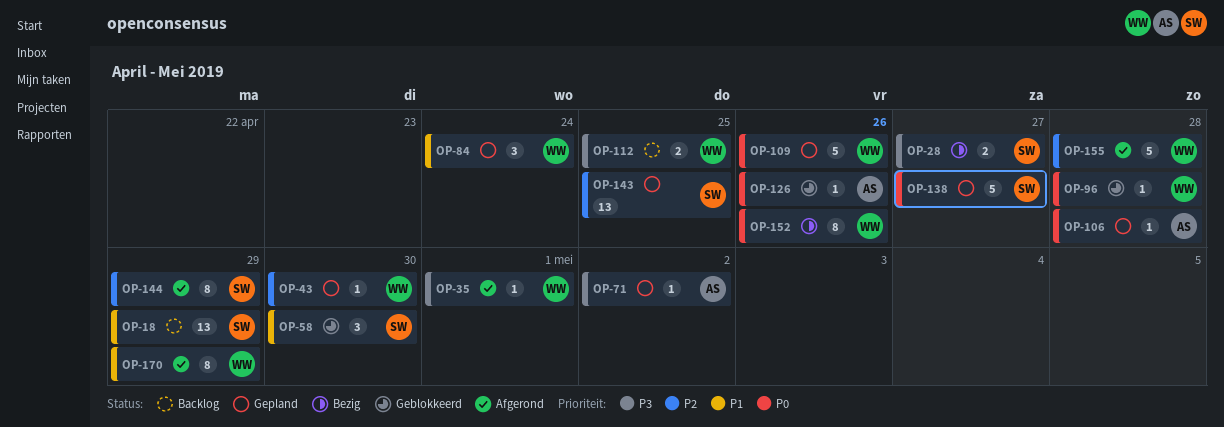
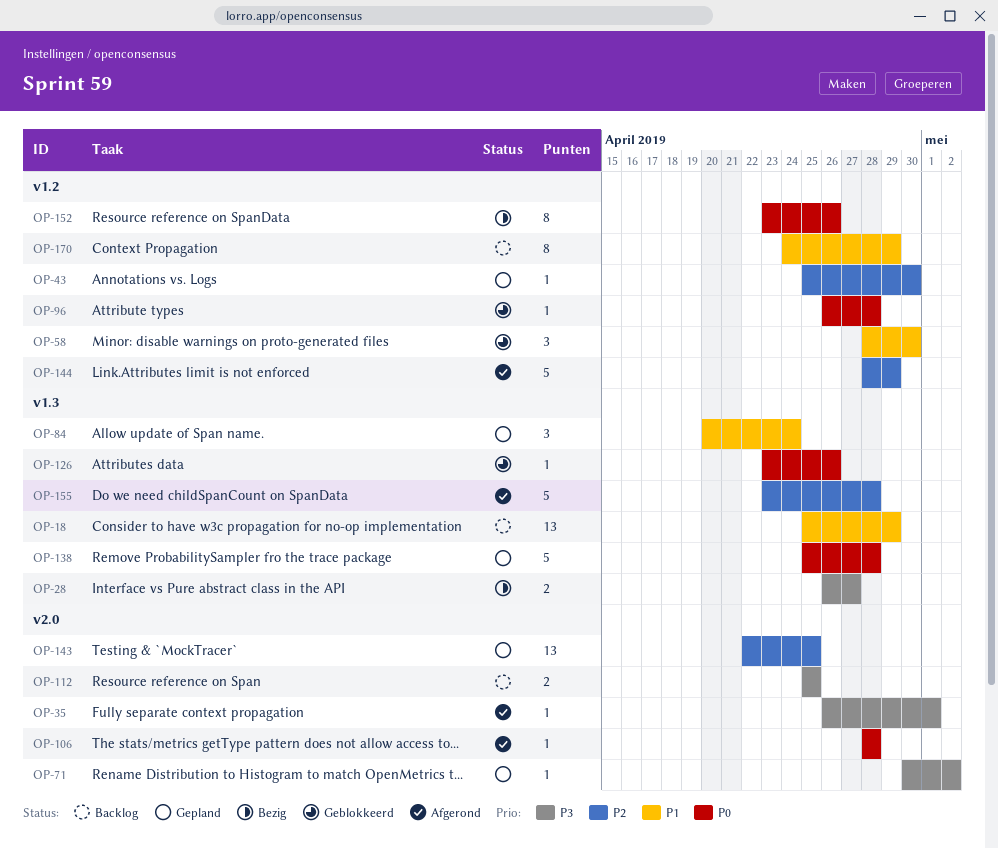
OP-106, status: Gepland -> Afgerond
OP-109: present -> none
OP-138, due: Apr 27 -> Apr 28
OP-144, estimate: 8 -> 5
OP-170, status: Afgerond -> Backlog

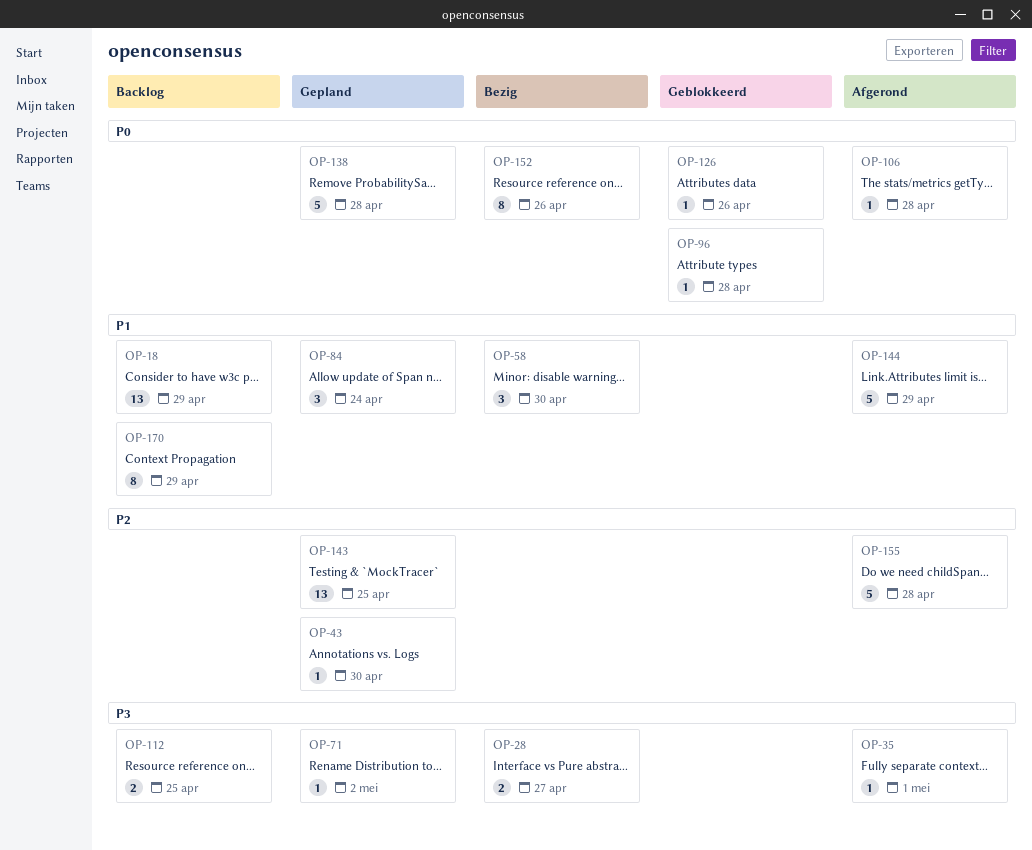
OP-58, status: Geblokkeerd -> Bezig
OP-144, priority: P2 -> P1

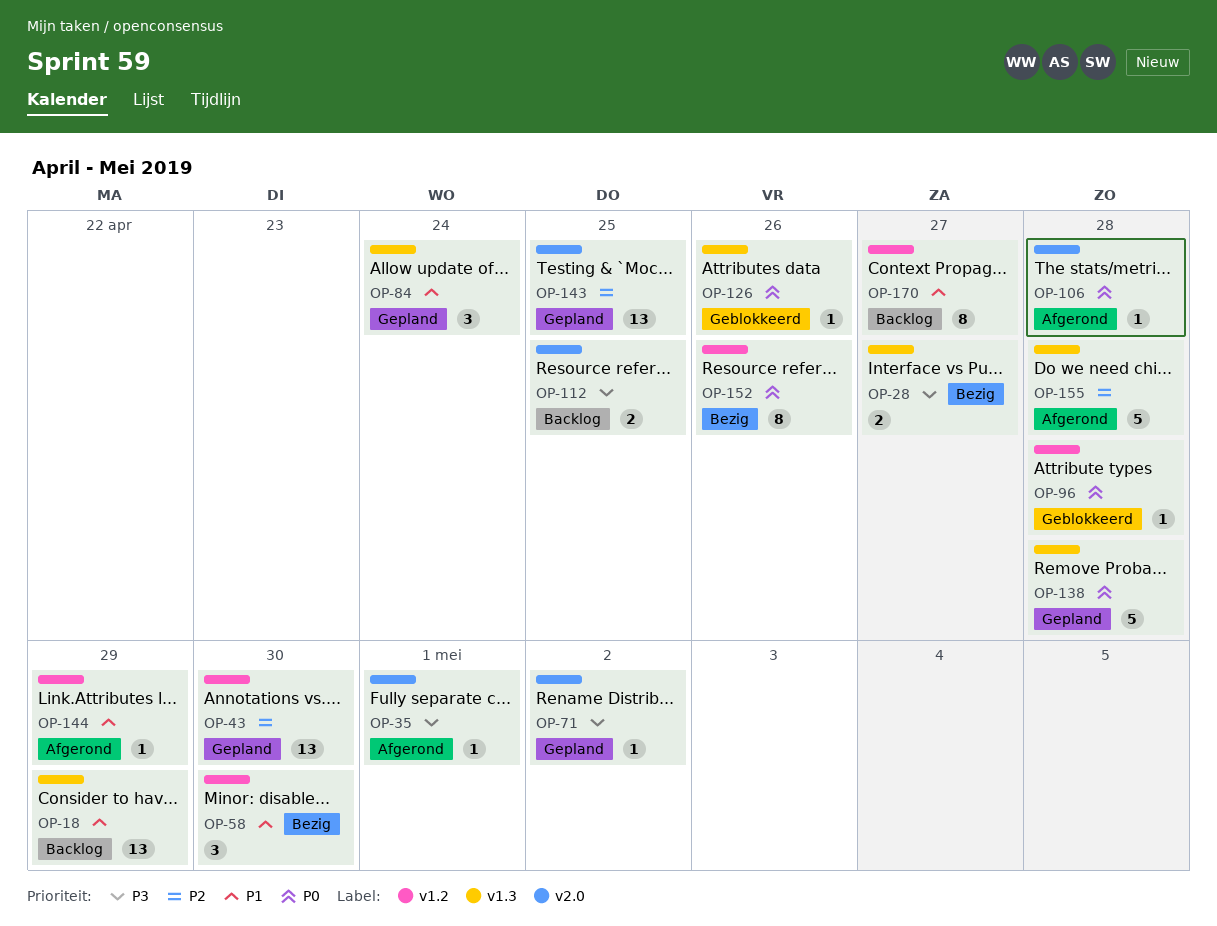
OP-43, estimate: 1 -> 13
OP-144, estimate: 5 -> 1
OP-170, due: Apr 29 -> Apr 27

